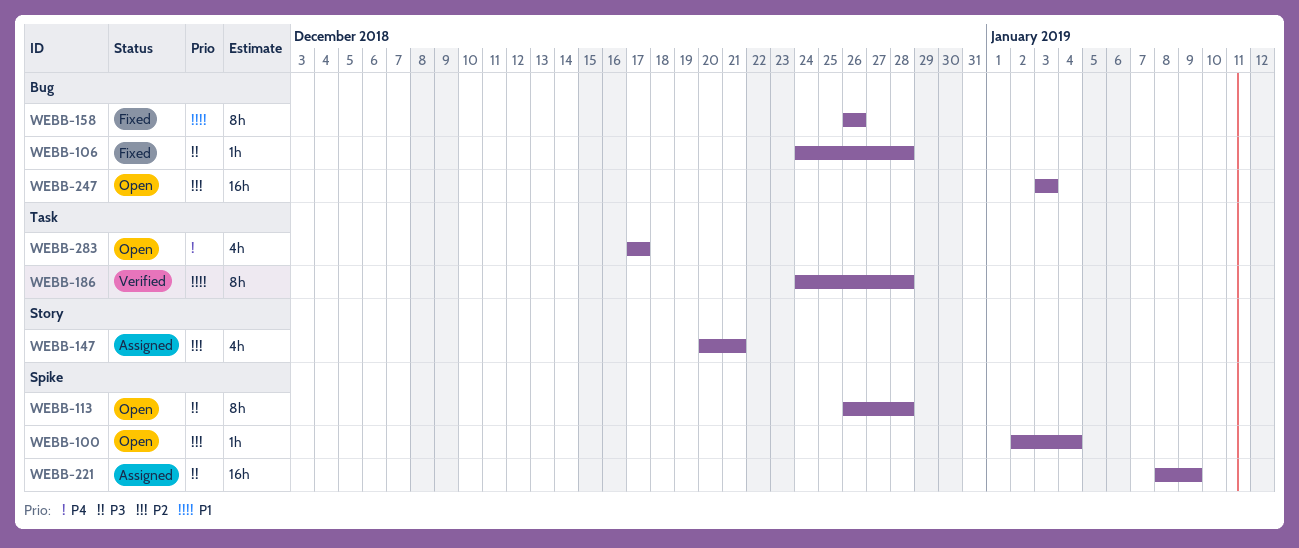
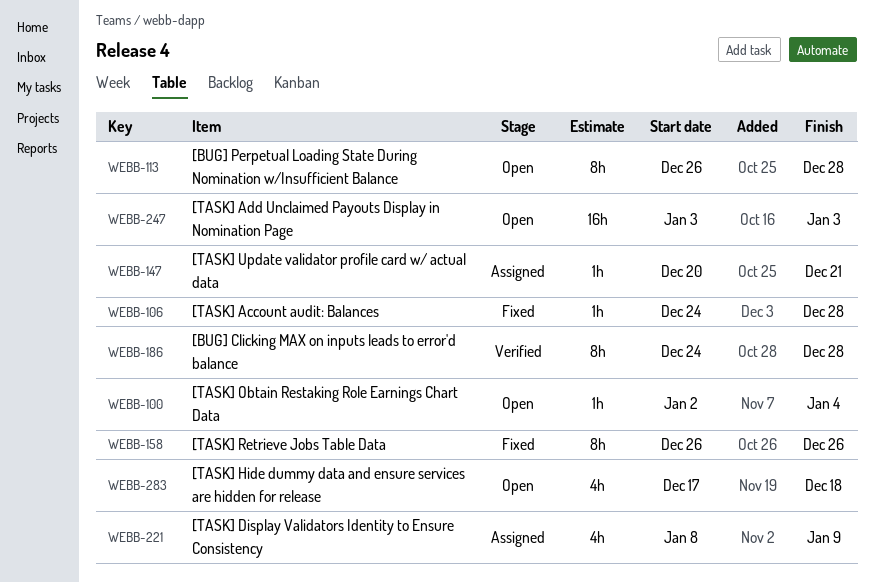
WEBB-147, estimate: 4h -> 1h
WEBB-221, estimate: 16h -> 4h
WEBB-283, due: Dec 17 -> Dec 18

